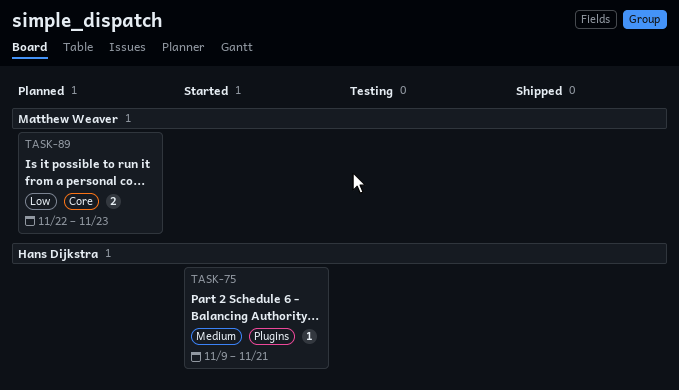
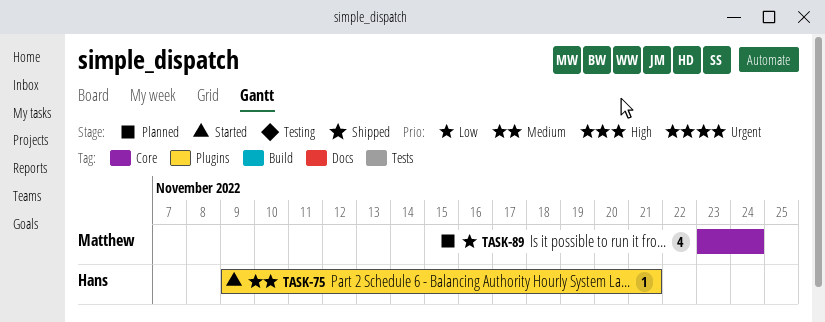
TASK-89, estimate: 2 -> 4
TASK-89, start: Nov 22 -> Nov 23
TASK-89, due: Nov 23 -> Nov 24

